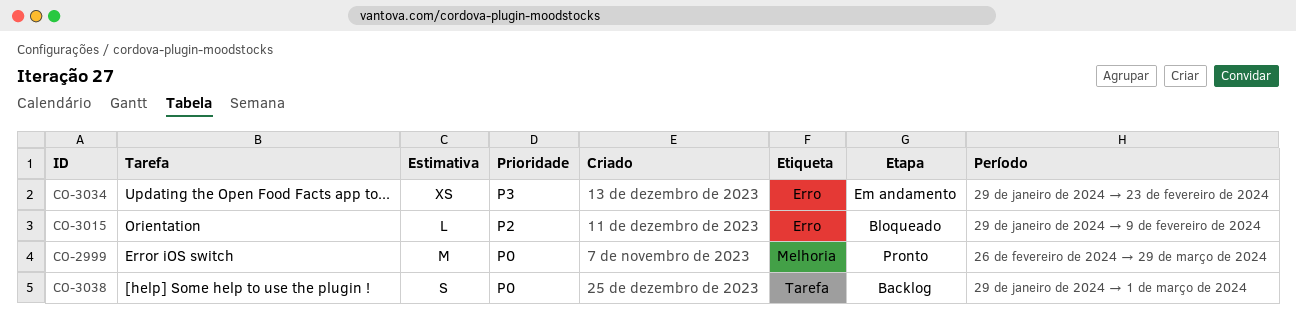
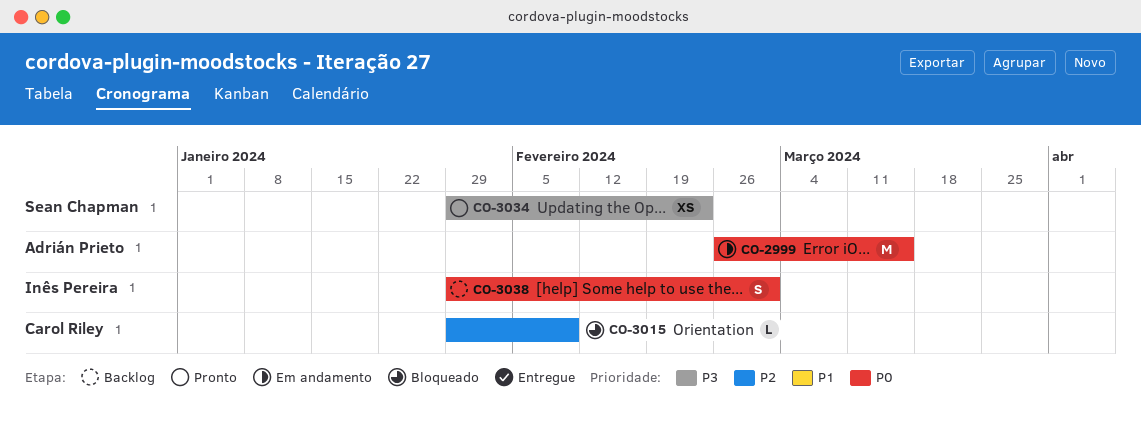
CO-2999, status: Pronto -> Em andamento
CO-2999, due: Mar 29 -> Mar 15
CO-3034, status: Em andamento -> Pronto

